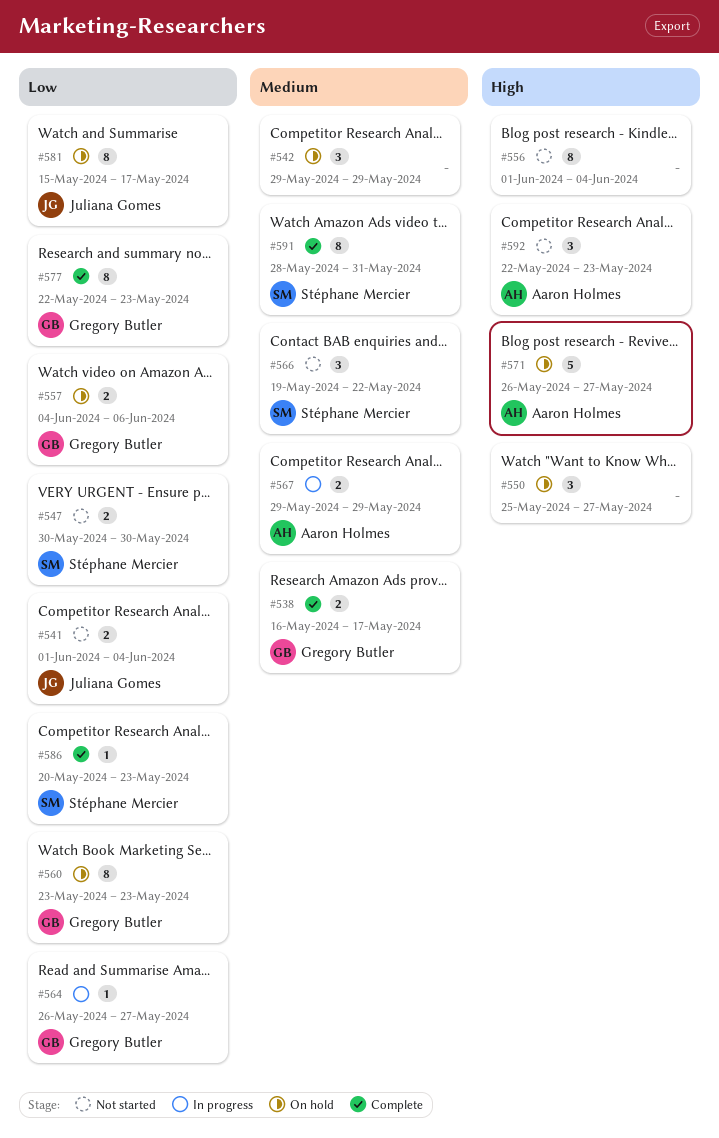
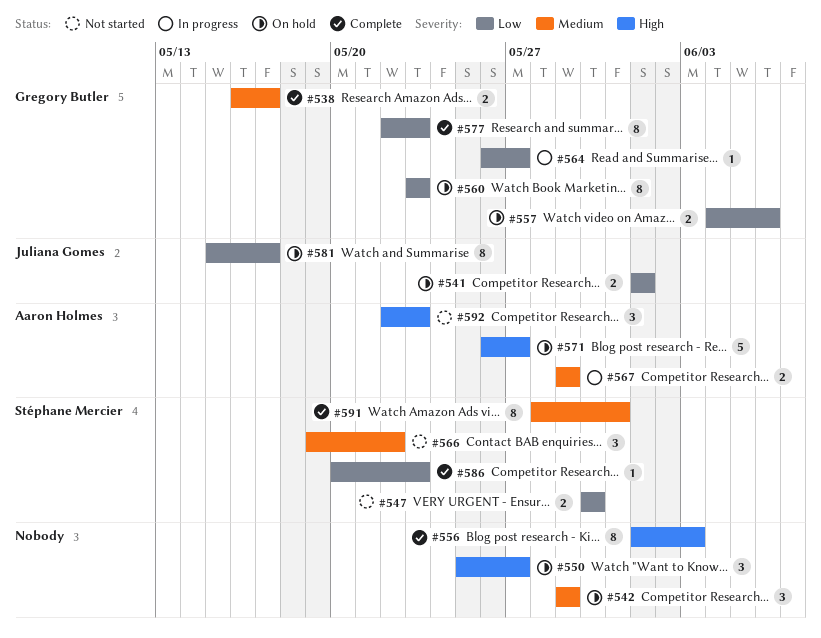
#541, status: Not started -> On hold
#541, due: Jun 4 -> Jun 1
#556, status: Not started -> Complete
#556, due: Jun 4 -> Jun 3

